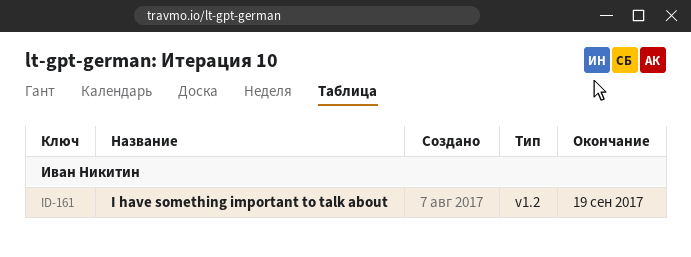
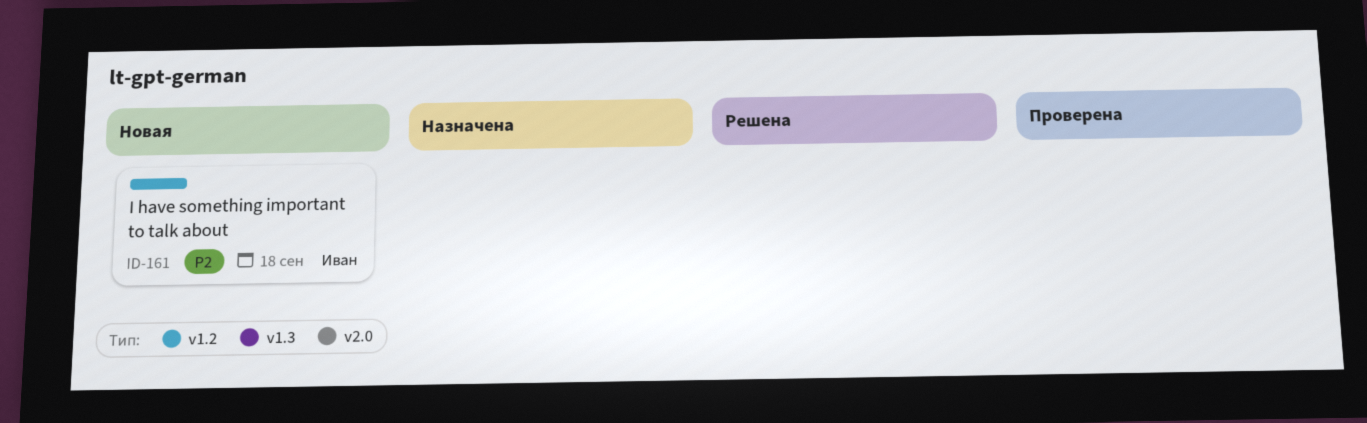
ID-161, due: Sep 19 -> Sep 18

